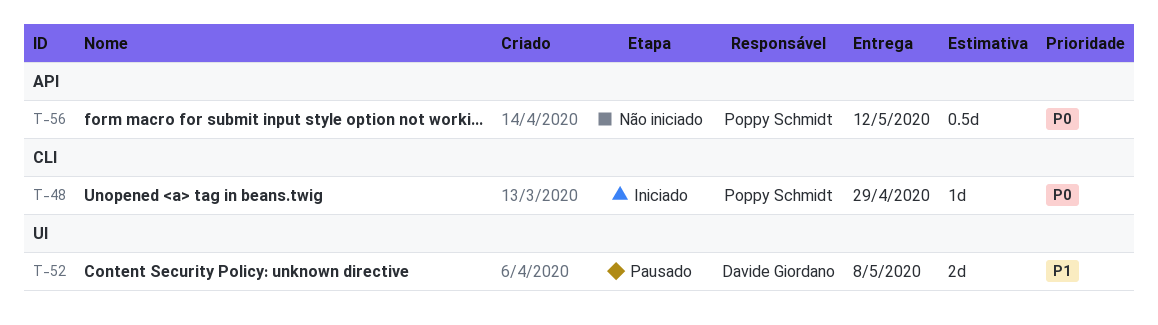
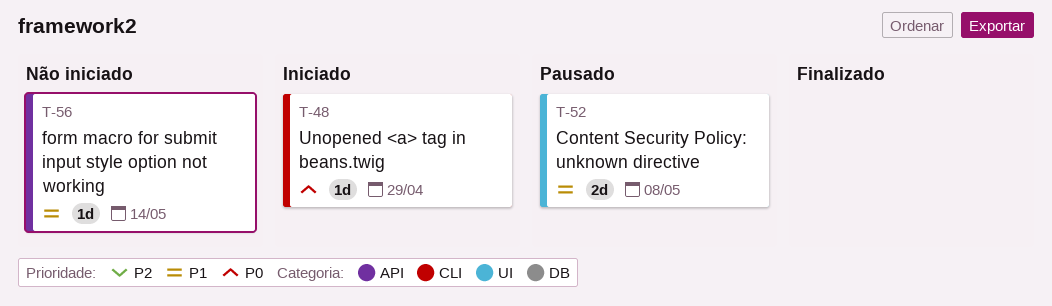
T-56, priority: P0 -> P1
T-56, estimate: 0.5d -> 1d
T-56, due: May 12 -> May 14

